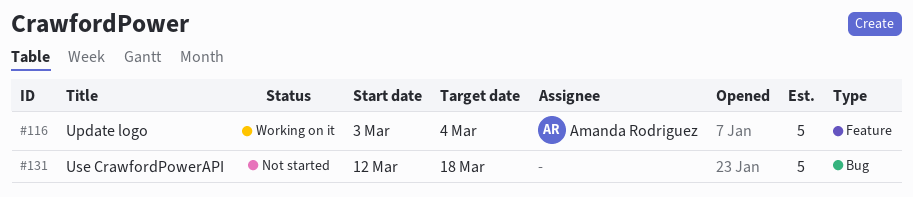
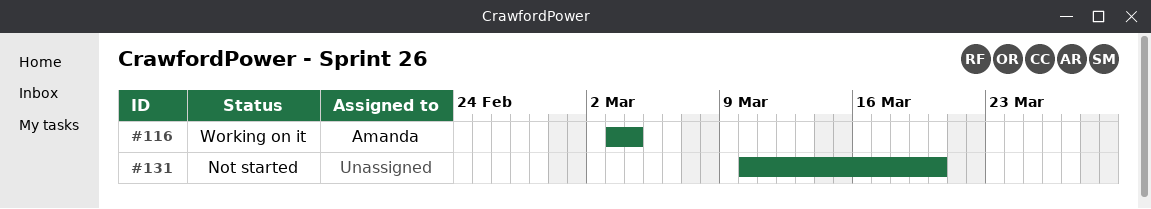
#131, start: Mar 12 -> Mar 10
#131, due: Mar 18 -> Mar 20

